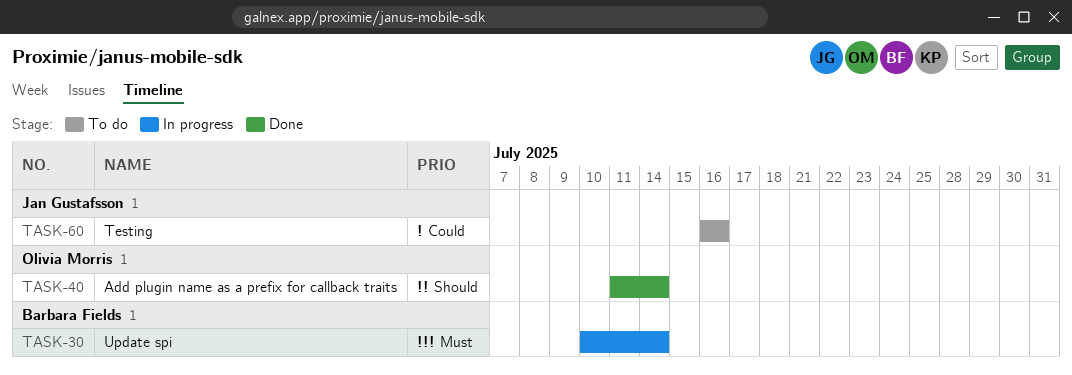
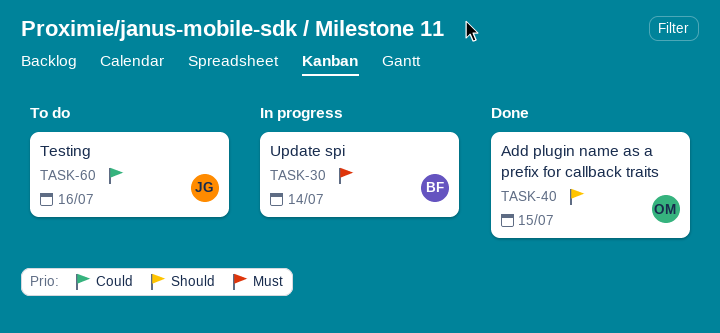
TASK-40, due: Jul 14 -> Jul 15

